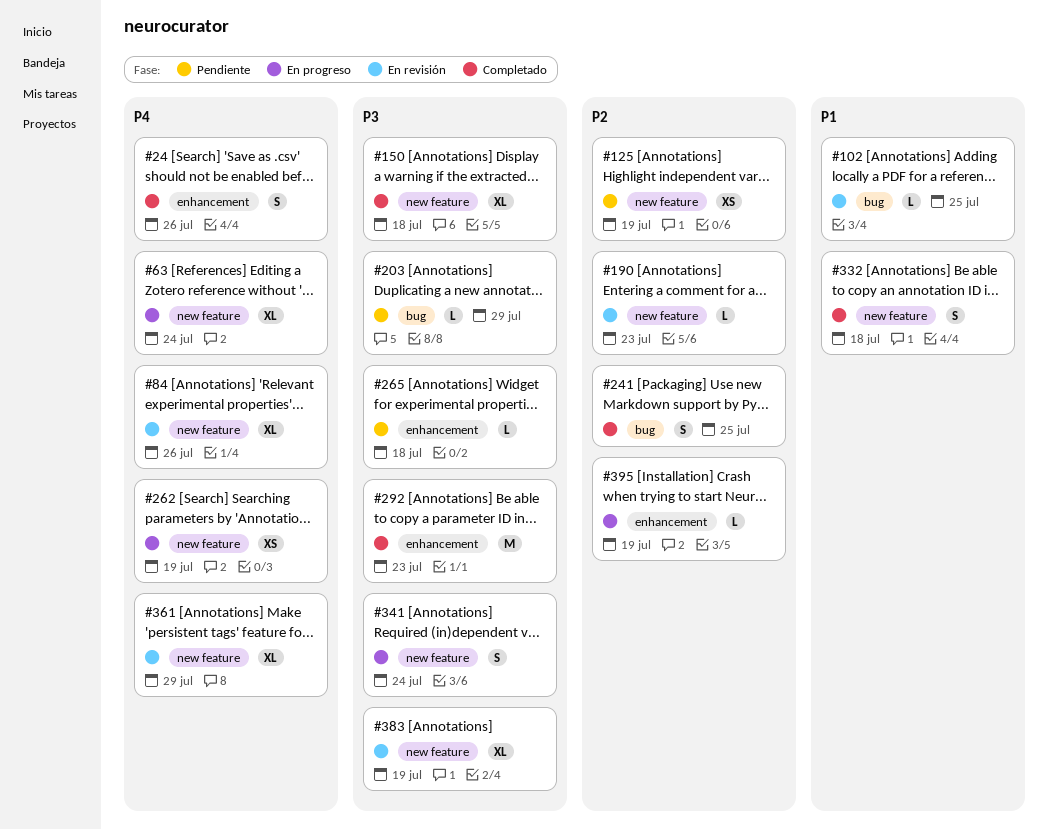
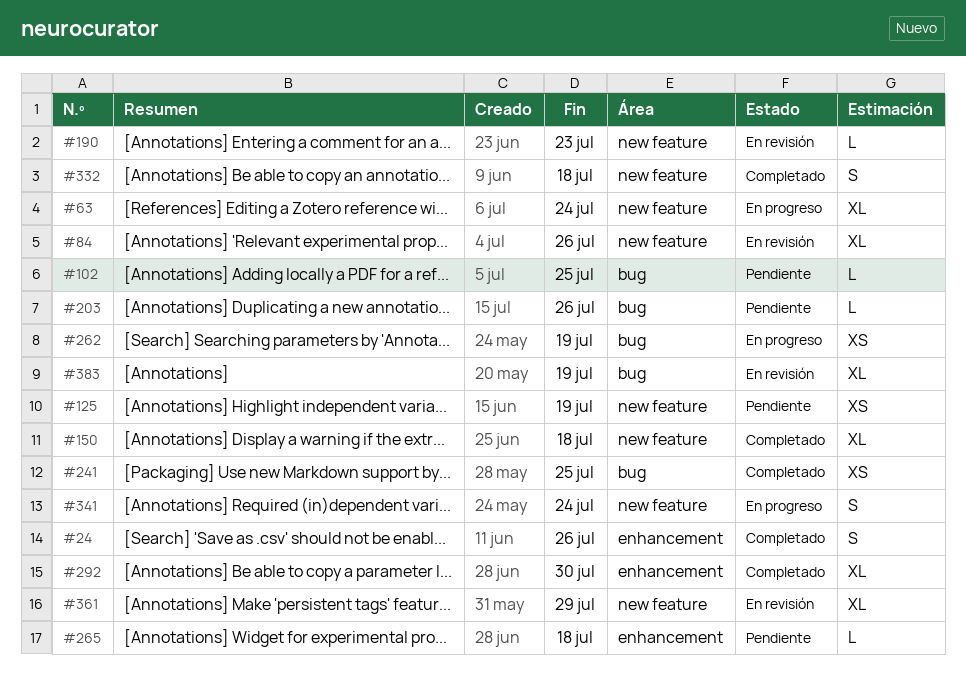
#102, status: En revisión -> Pendiente
#203, due: Jul 29 -> Jul 26
#241, estimate: S -> XS
#262, label: new feature -> bug
#292, estimate: M -> XL
#292, due: Jul 23 -> Jul 30
#383, label: new feature -> bug
#395: present -> none

